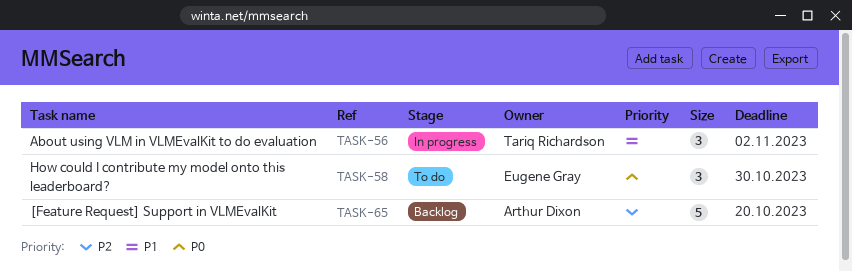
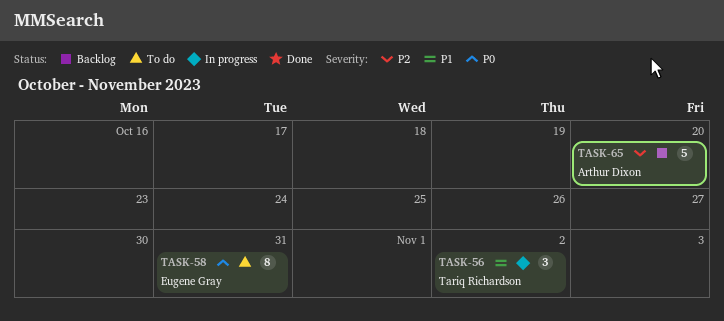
TASK-58, estimate: 3 -> 8
TASK-58, due: Oct 30 -> Oct 31

